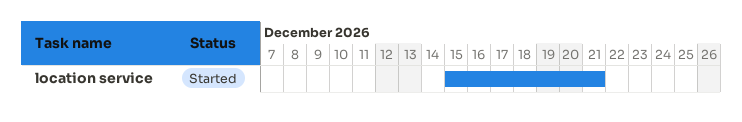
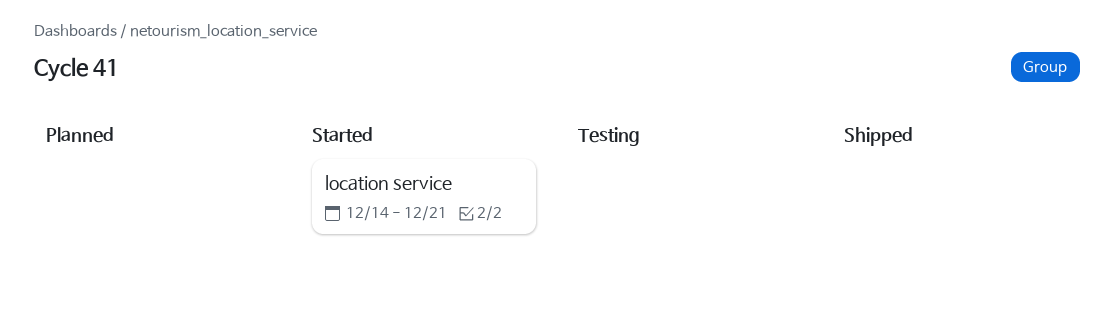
location service, start: Dec 15 -> Dec 14

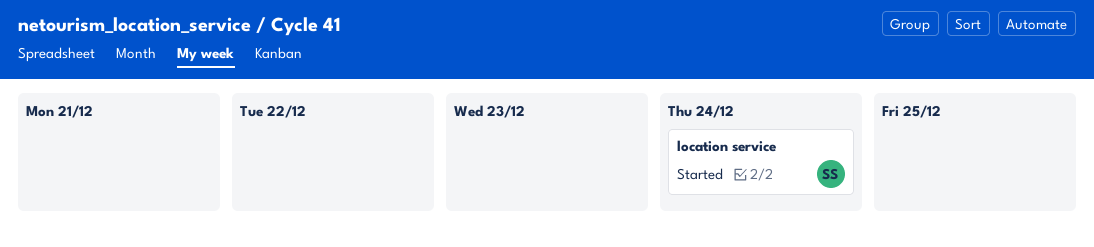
location service, due: Dec 21 -> Dec 24

